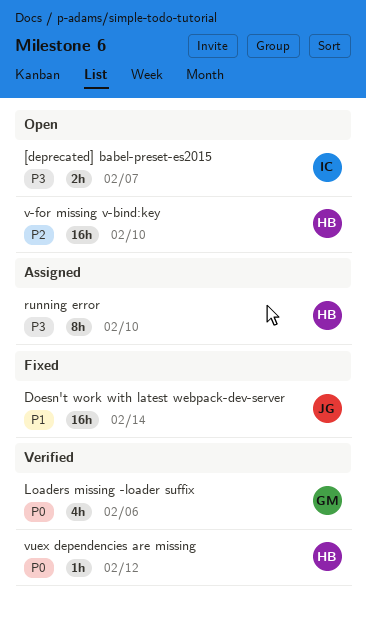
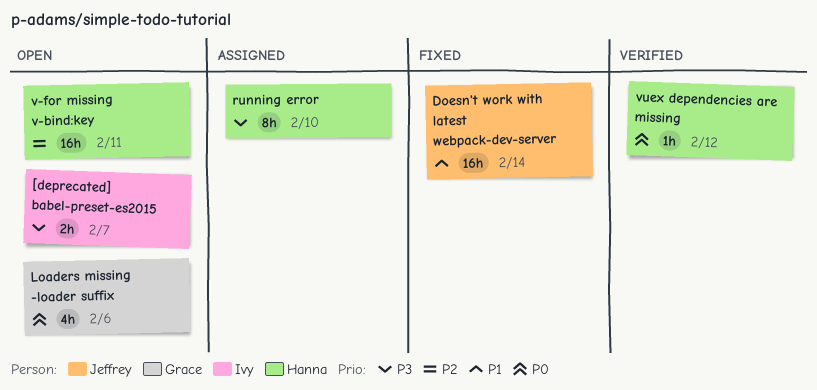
Loaders missing -loader suffix, status: Verified -> Open
v-for missing v-bind:key, due: Feb 10 -> Feb 11

